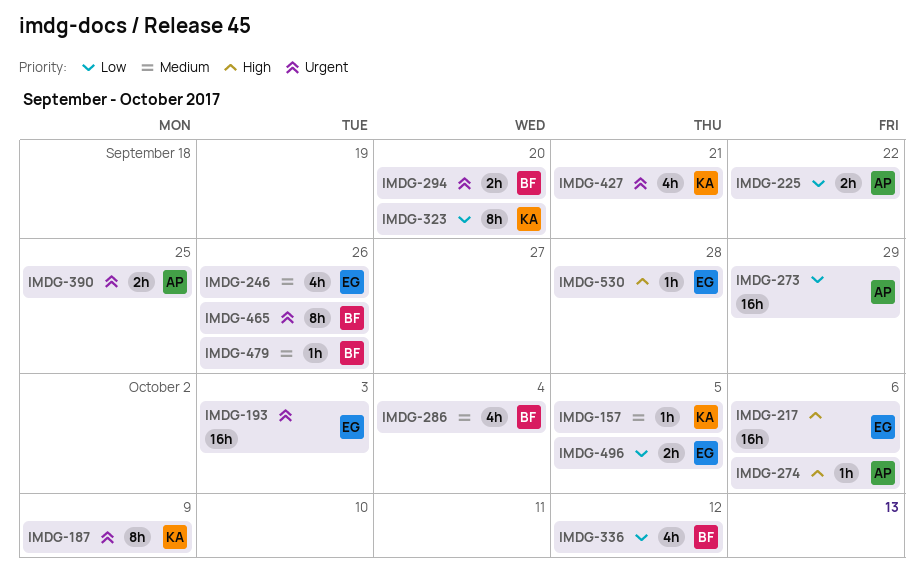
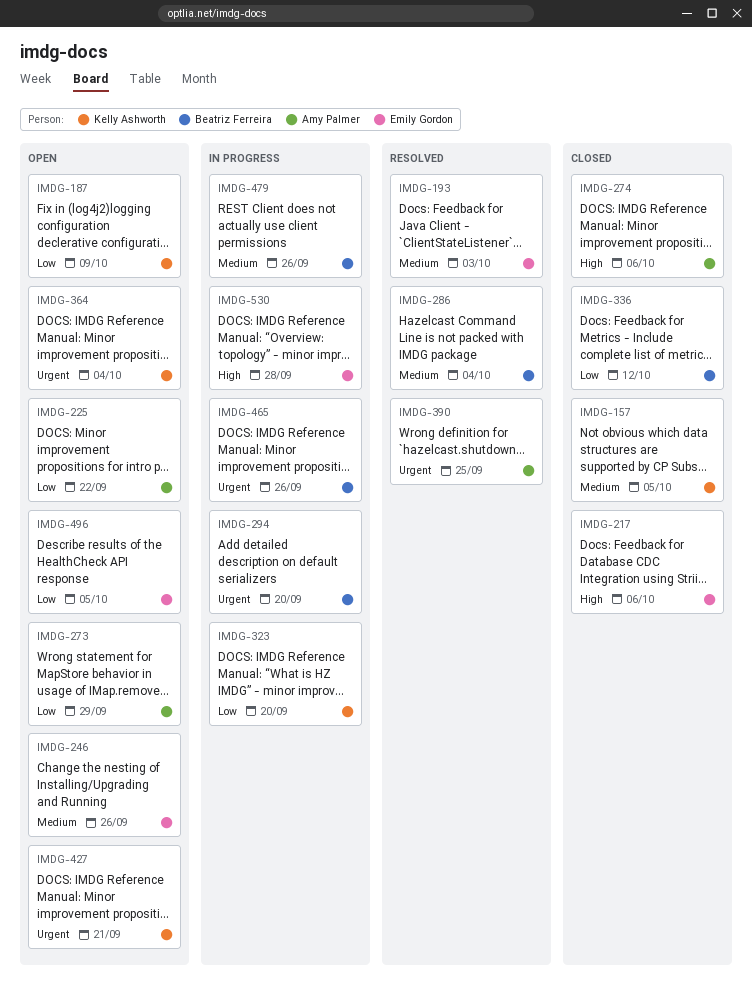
IMDG-187, priority: Urgent -> Low
IMDG-193, priority: Urgent -> Medium
IMDG-364: none -> present

